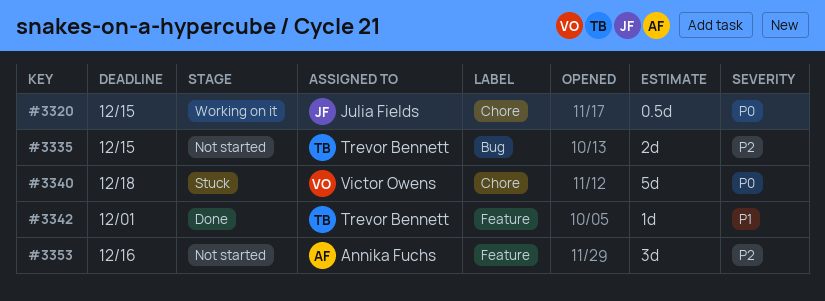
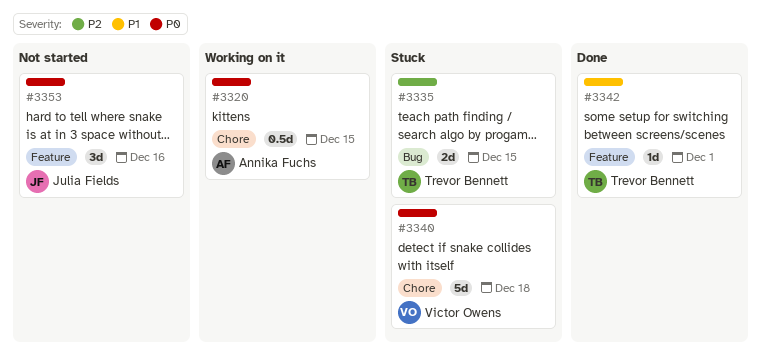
#3320, owner: Julia Fields -> Annika Fuchs
#3335, status: Not started -> Stuck
#3353, owner: Annika Fuchs -> Julia Fields
#3353, priority: P2 -> P0

